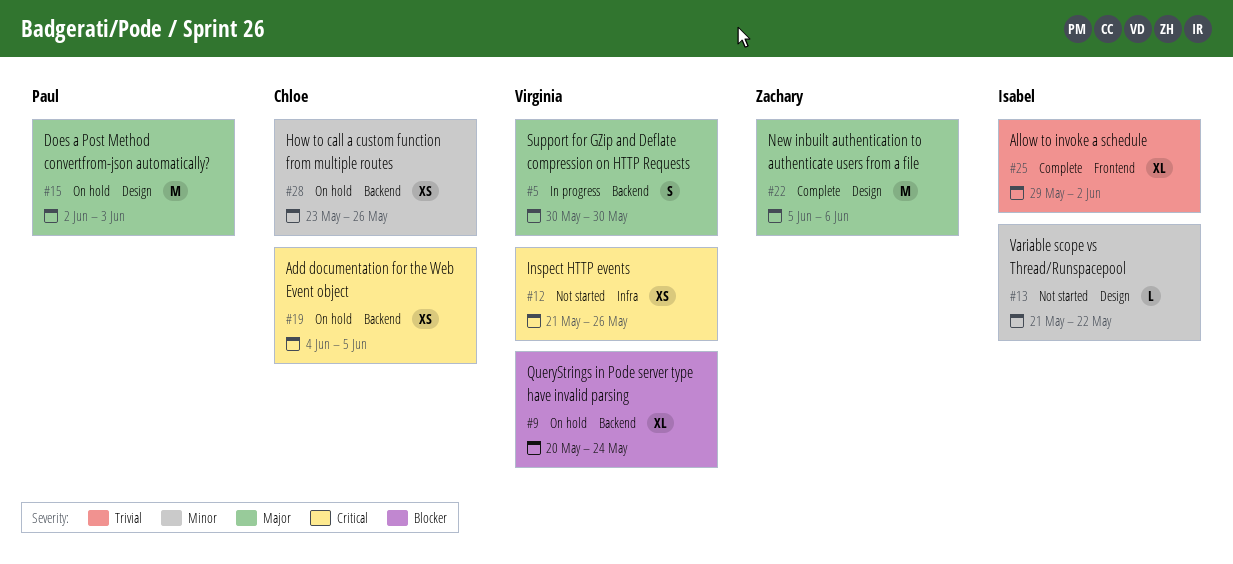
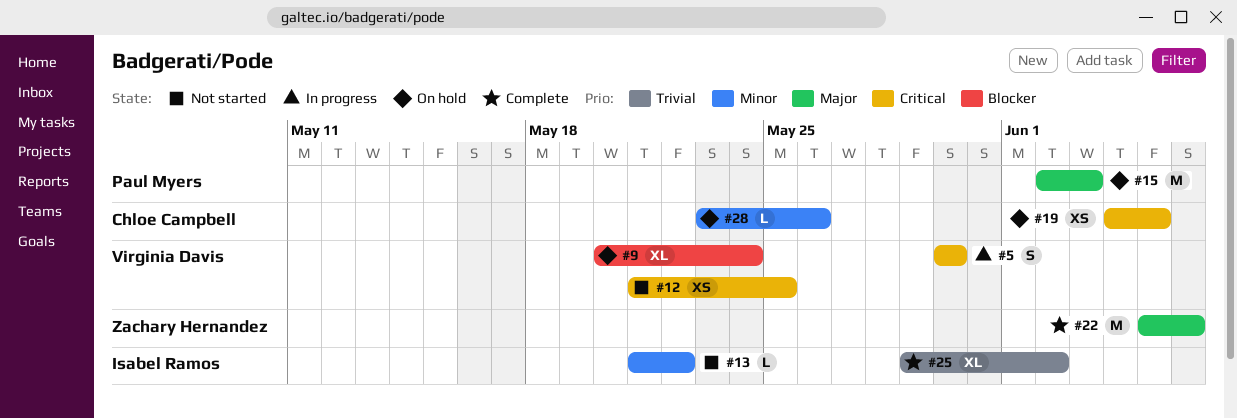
#5, priority: Major -> Critical
#12, due: May 26 -> May 25
#28, estimate: XS -> L

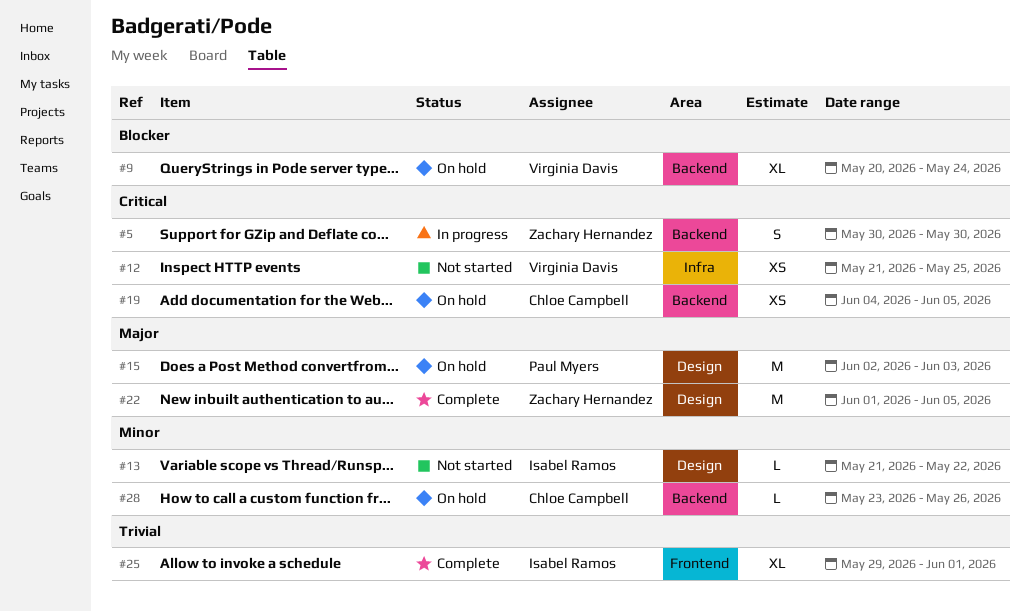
#5, owner: Virginia Davis -> Zachary Hernandez
#22, start: Jun 5 -> Jun 1
#22, due: Jun 6 -> Jun 5
#25, due: Jun 2 -> Jun 1

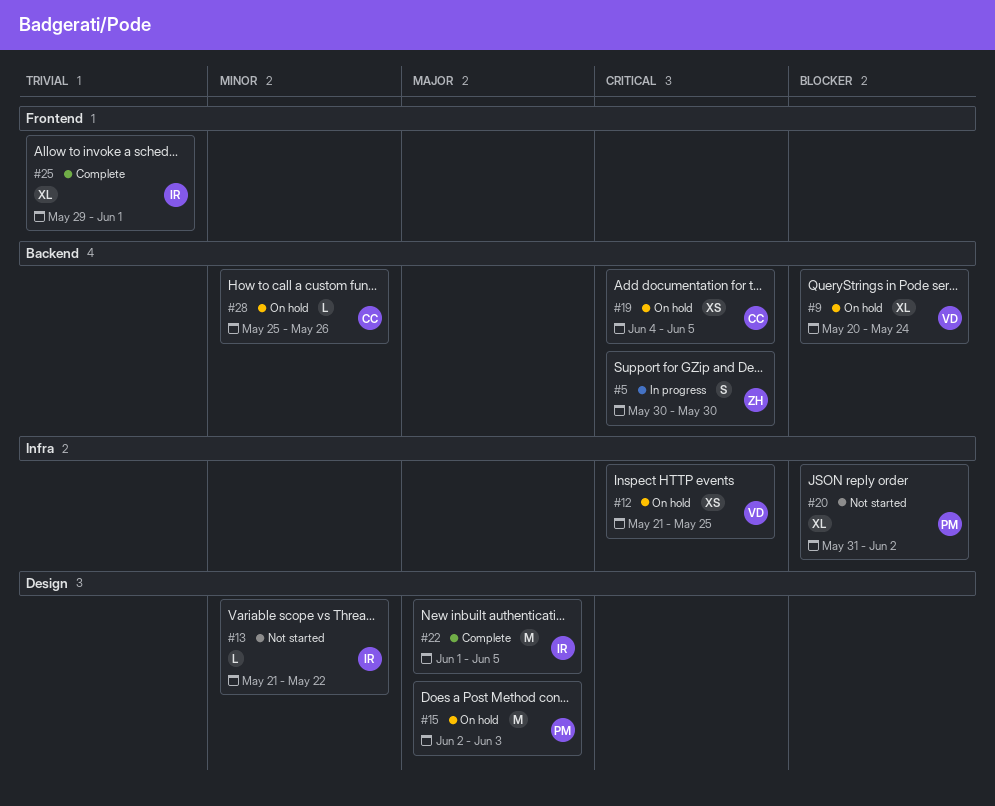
#12, status: Not started -> On hold
#20: none -> present
#22, owner: Zachary Hernandez -> Isabel Ramos
#28, start: May 23 -> May 25

